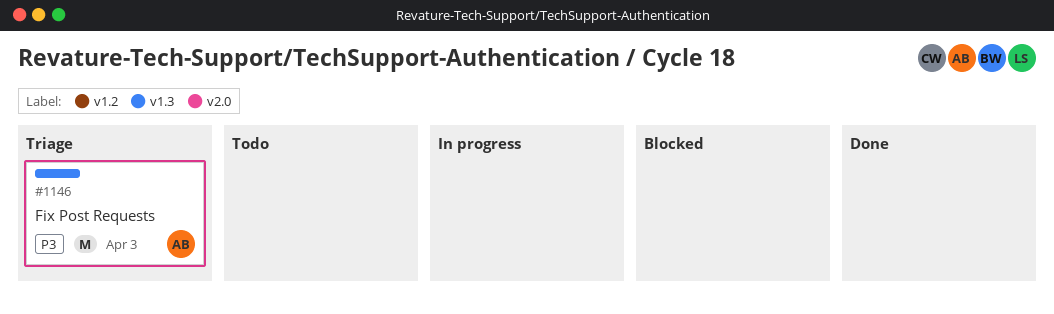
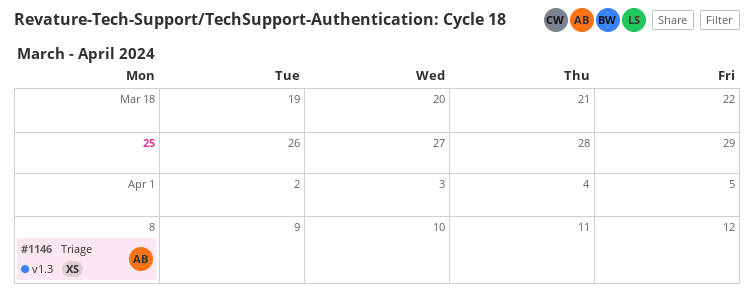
#1146, estimate: M -> XS
#1146, due: Apr 3 -> Apr 8

